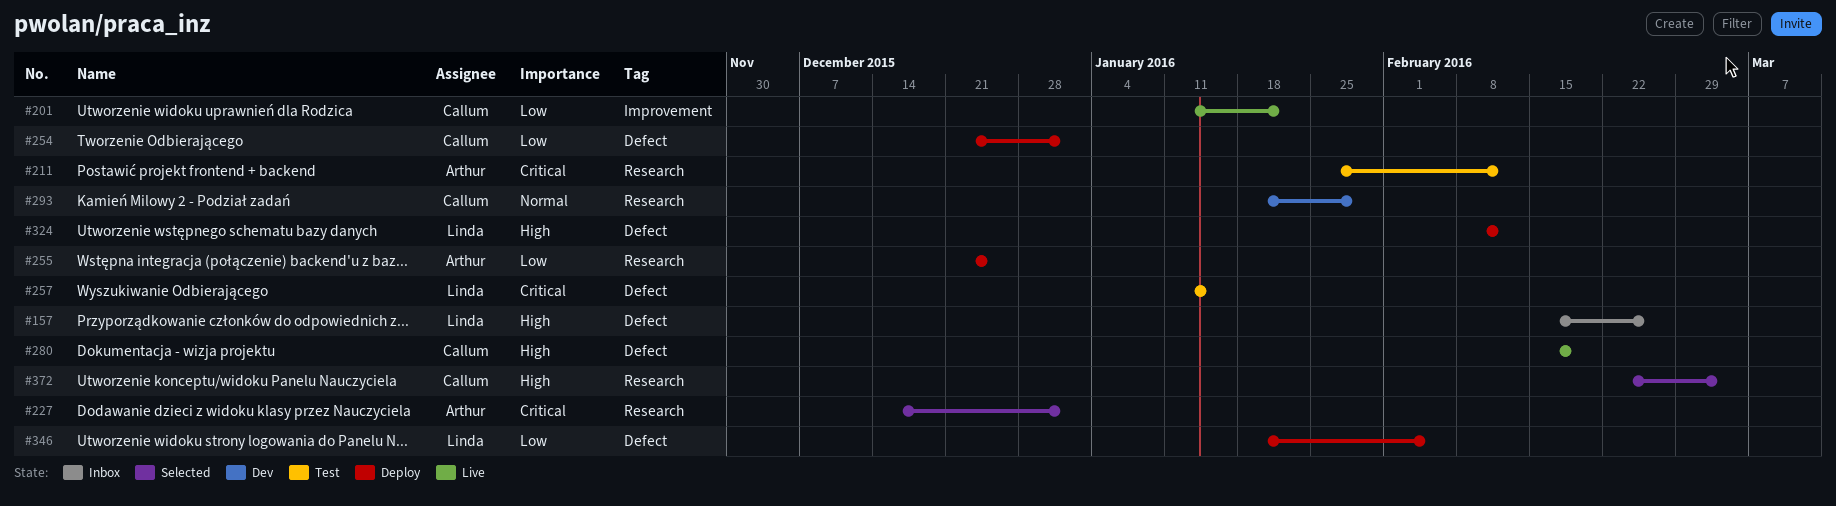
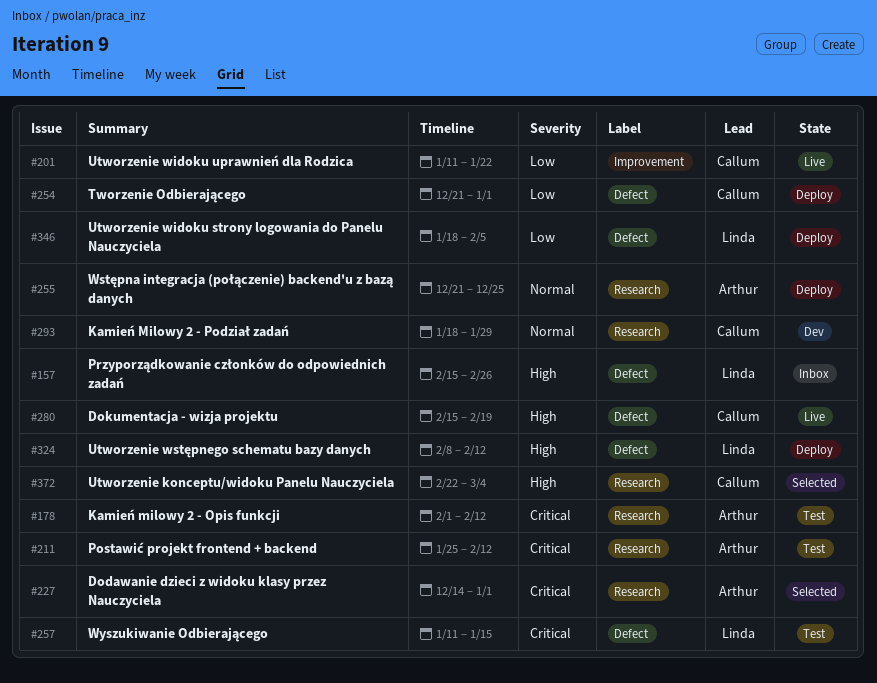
#178: none -> present
#255, priority: Low -> Normal

